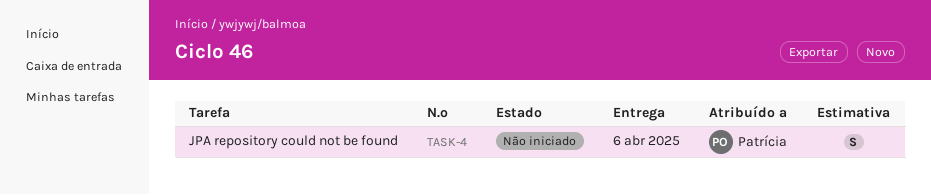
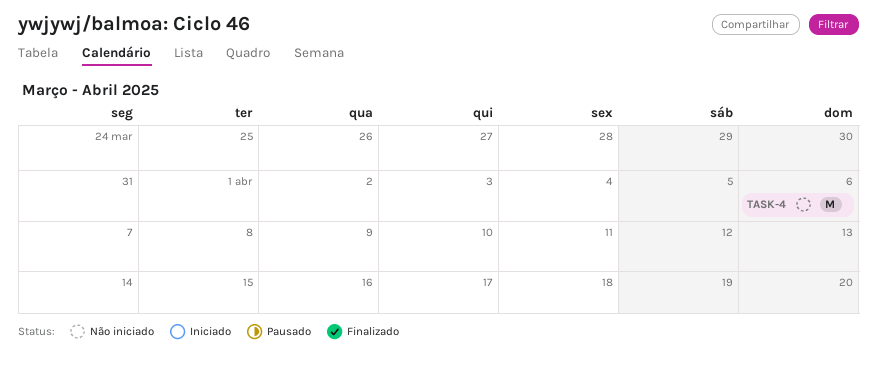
TASK-4, estimate: S -> M

